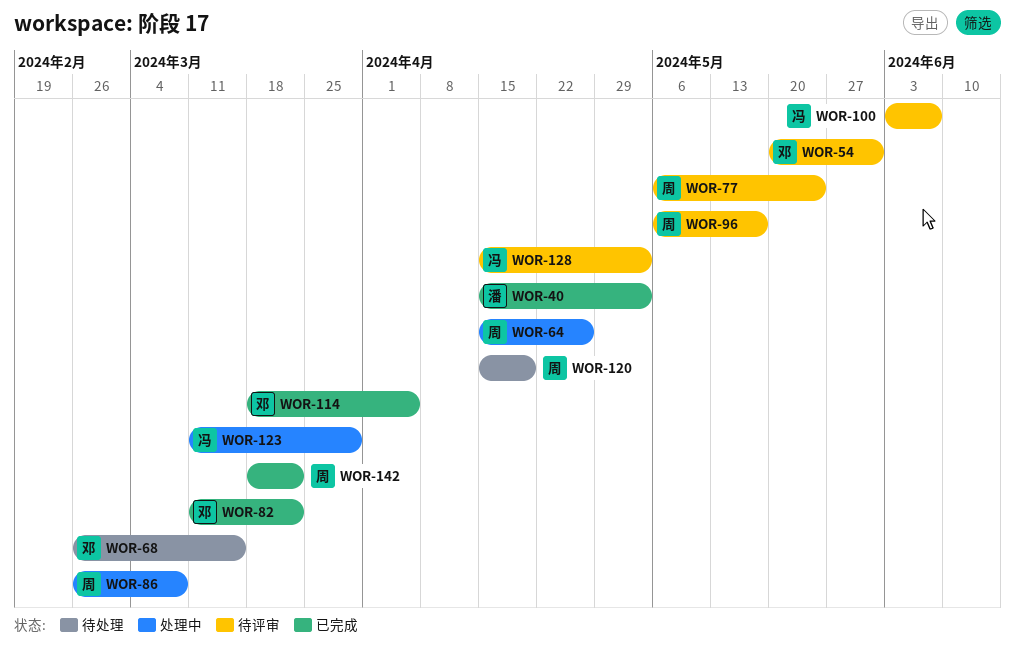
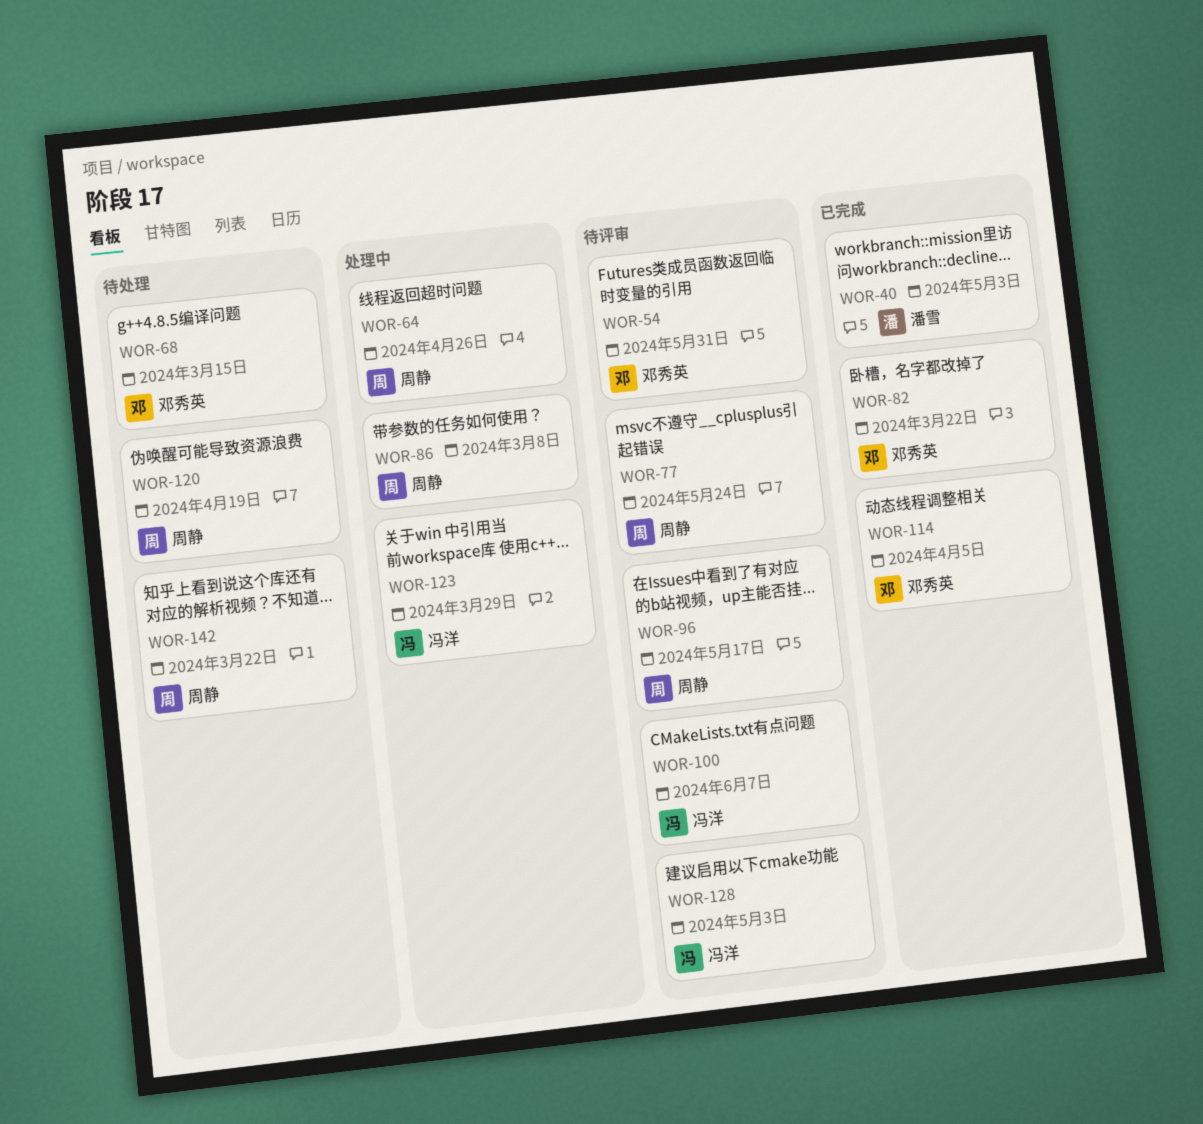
WOR-142, status: 已完成 -> 待处理

